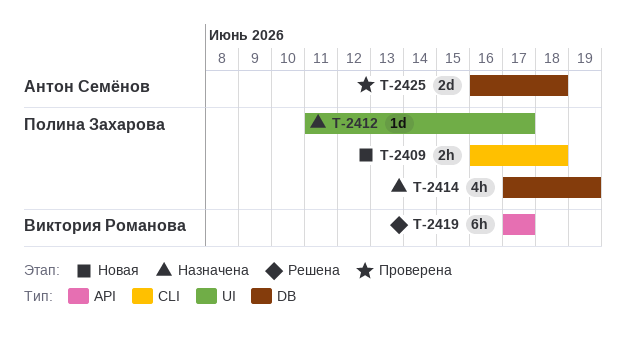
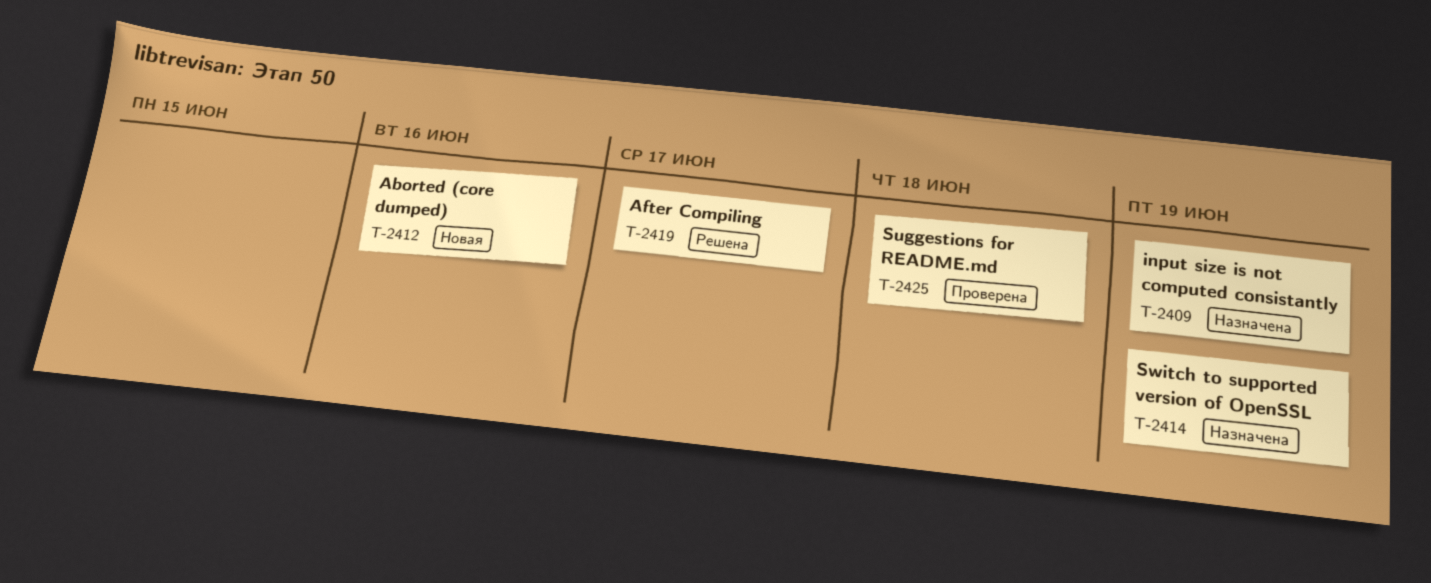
T-2409, status: Новая -> Назначена
T-2409, due: Jun 18 -> Jun 19
T-2412, status: Назначена -> Новая
T-2412, due: Jun 17 -> Jun 16

